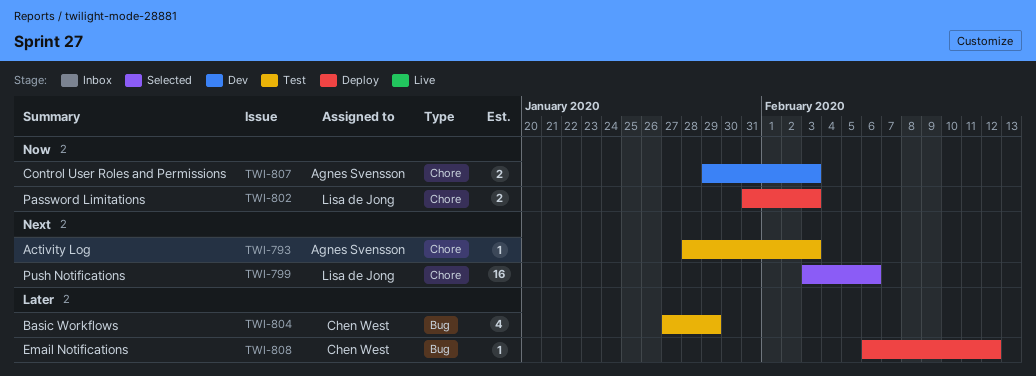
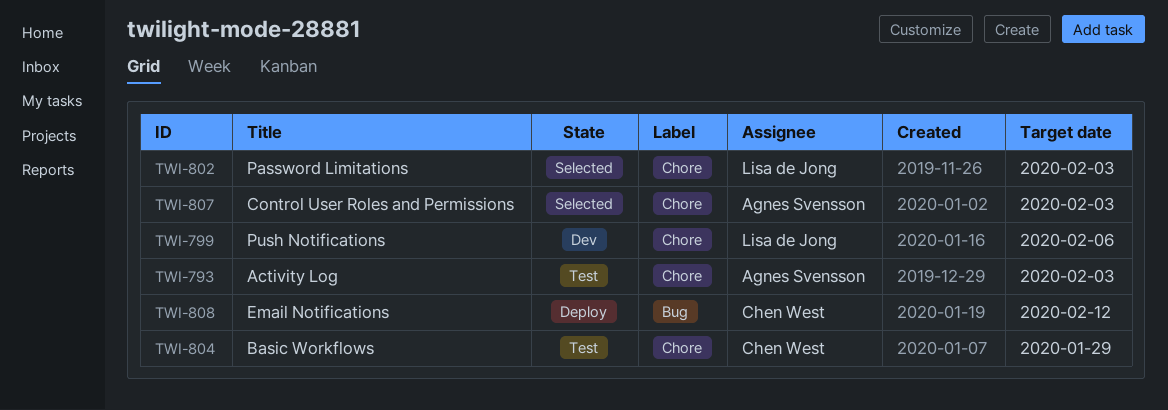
TWI-799, status: Selected -> Dev
TWI-802, status: Deploy -> Selected
TWI-804, label: Bug -> Chore
TWI-807, status: Dev -> Selected

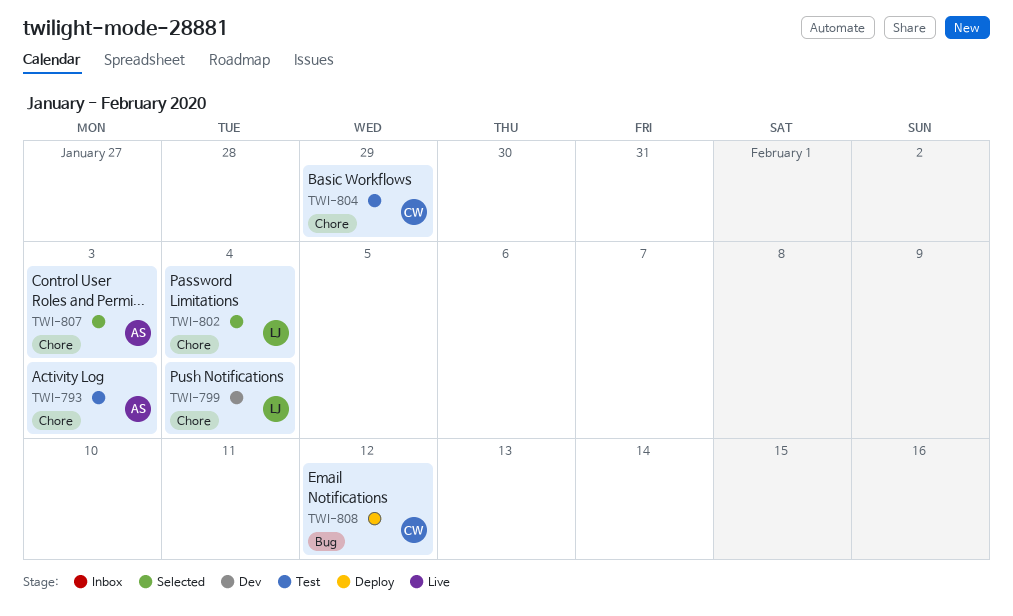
TWI-799, due: Feb 6 -> Feb 4
TWI-802, due: Feb 3 -> Feb 4

